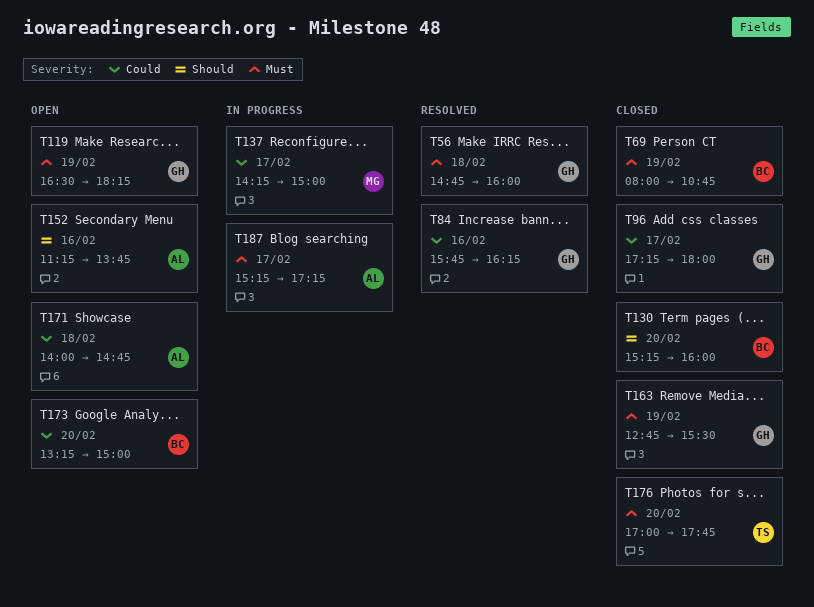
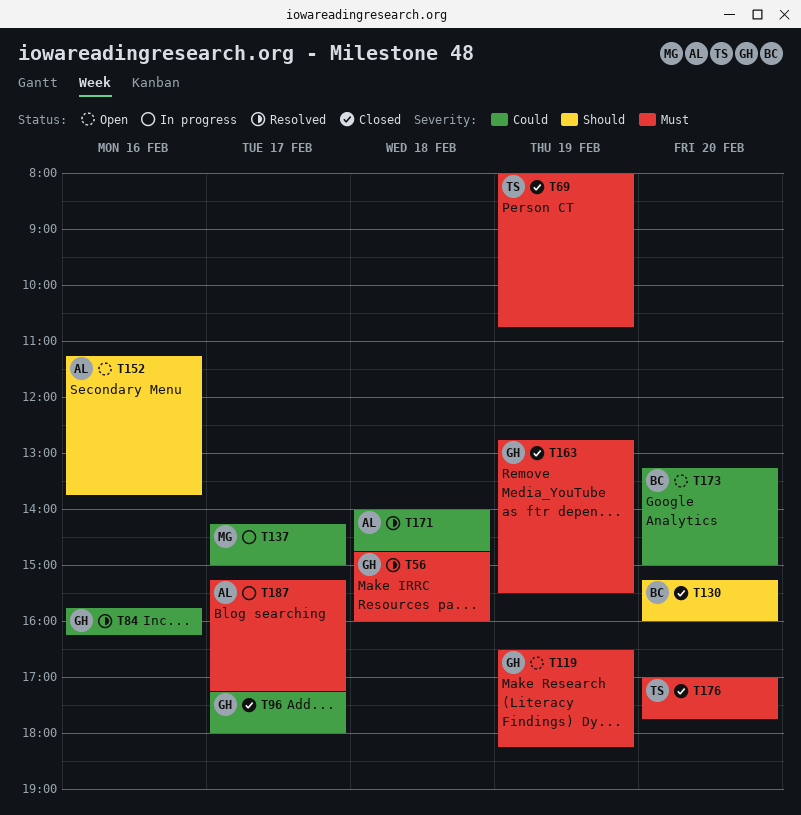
T69, owner: BC -> TS
T171, status: Open -> Resolved

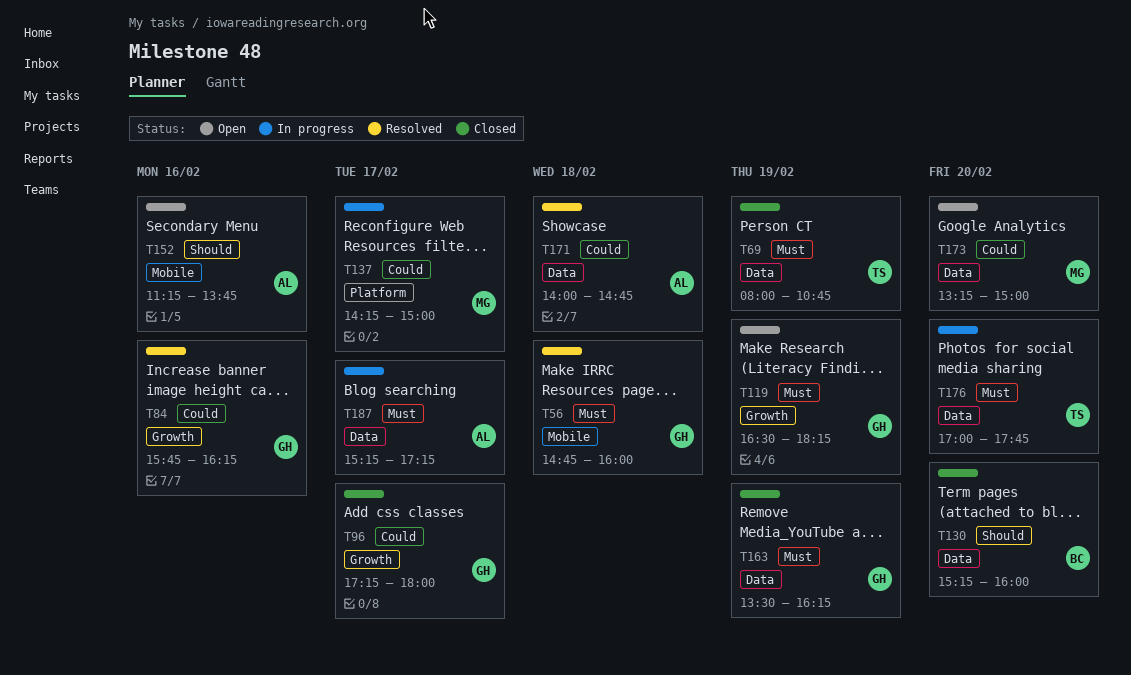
T163, begins: 12:45 -> 13:30
T163, ends: 15:30 -> 16:15
T173, owner: BC -> MG
T176, status: Closed -> In progress

